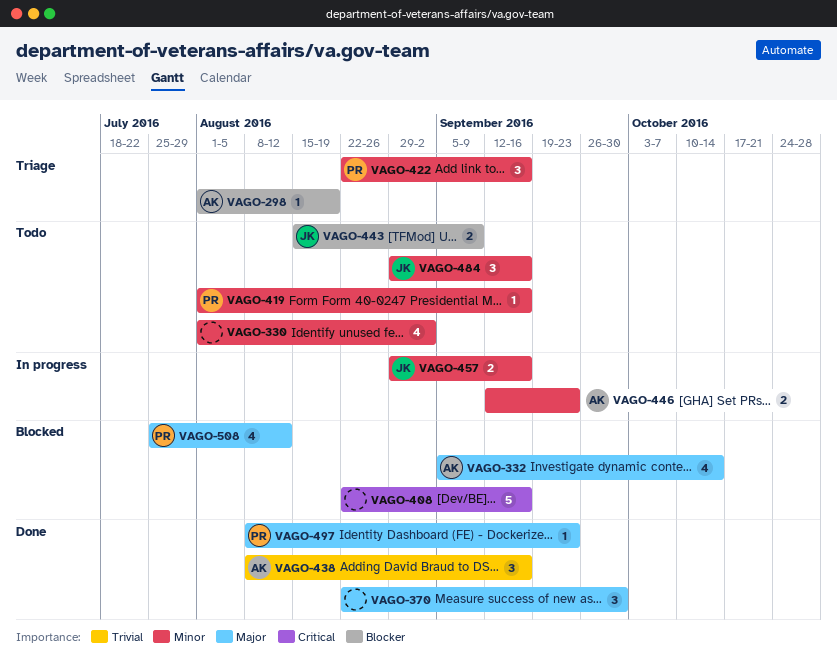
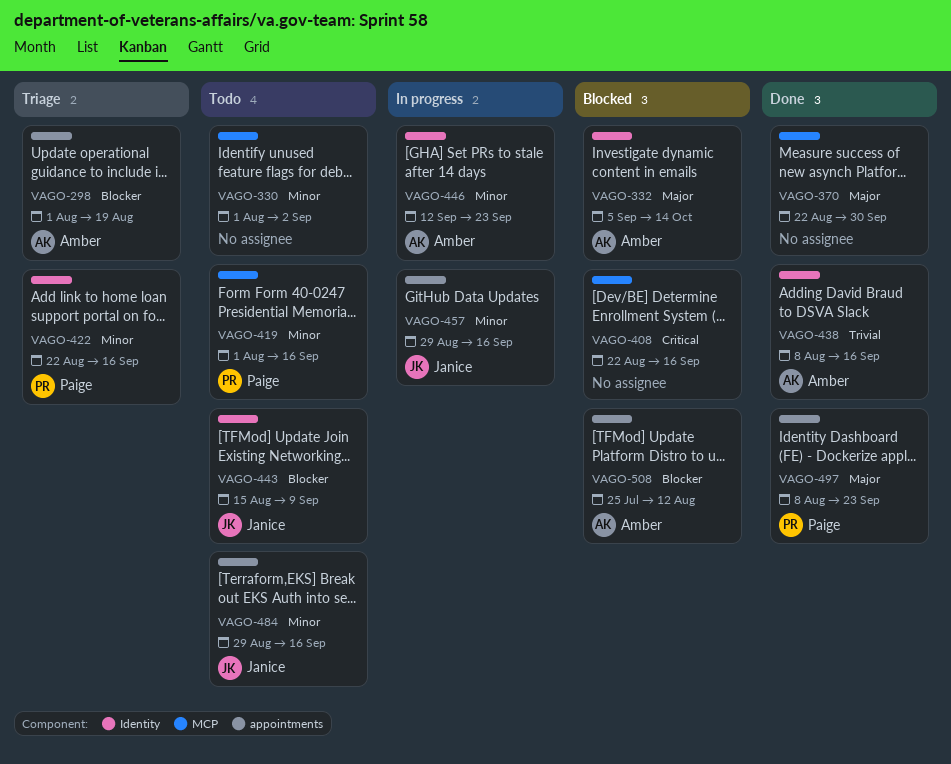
VAGO-508, owner: Paige -> Amber
VAGO-508, priority: Major -> Blocker

